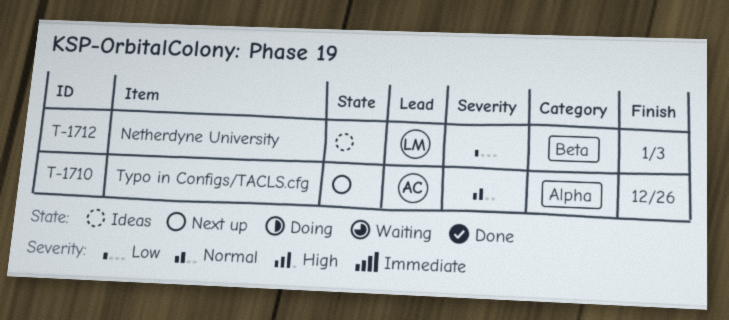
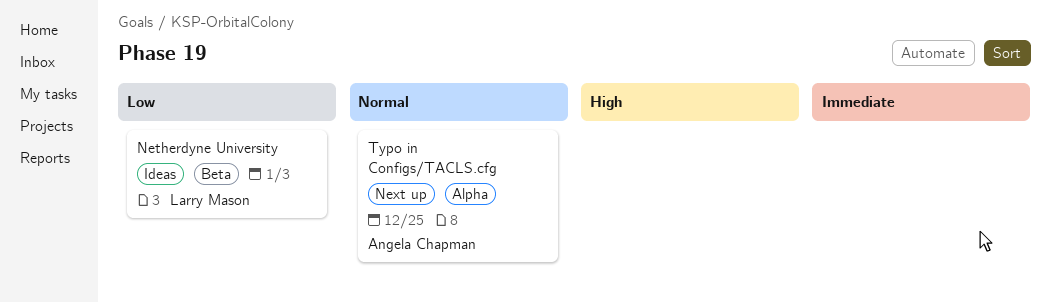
Typo in Configs/TACLS.cfg, due: Dec 26 -> Dec 25

